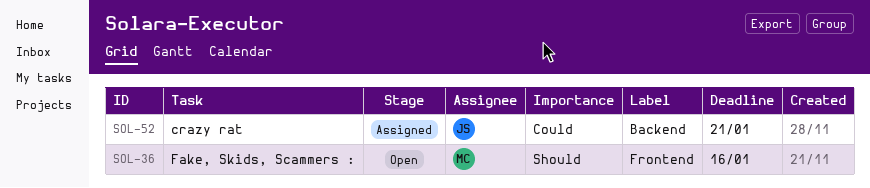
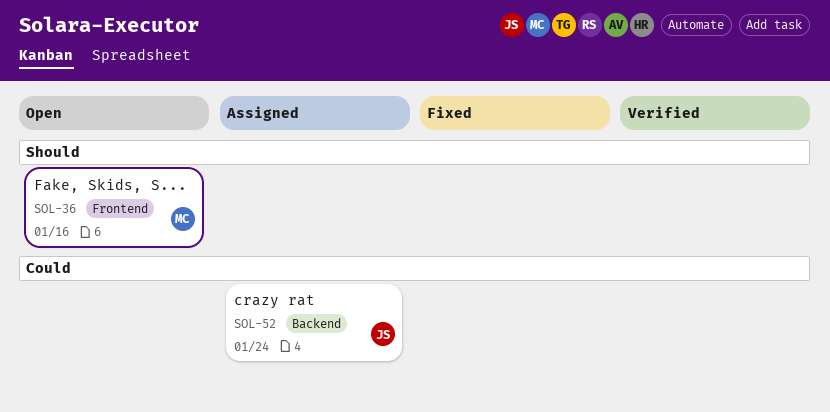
SOL-52, due: Jan 21 -> Jan 24

